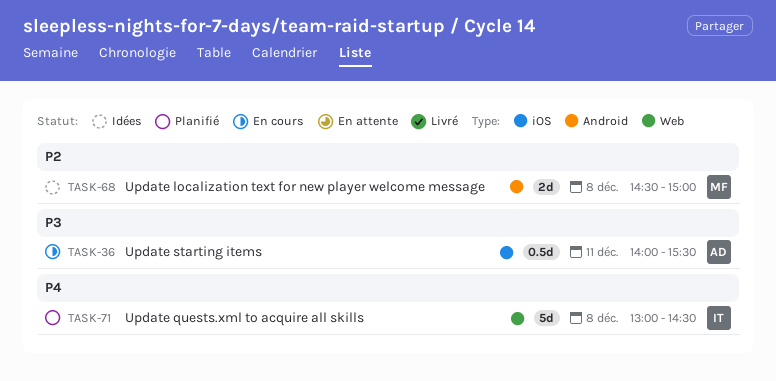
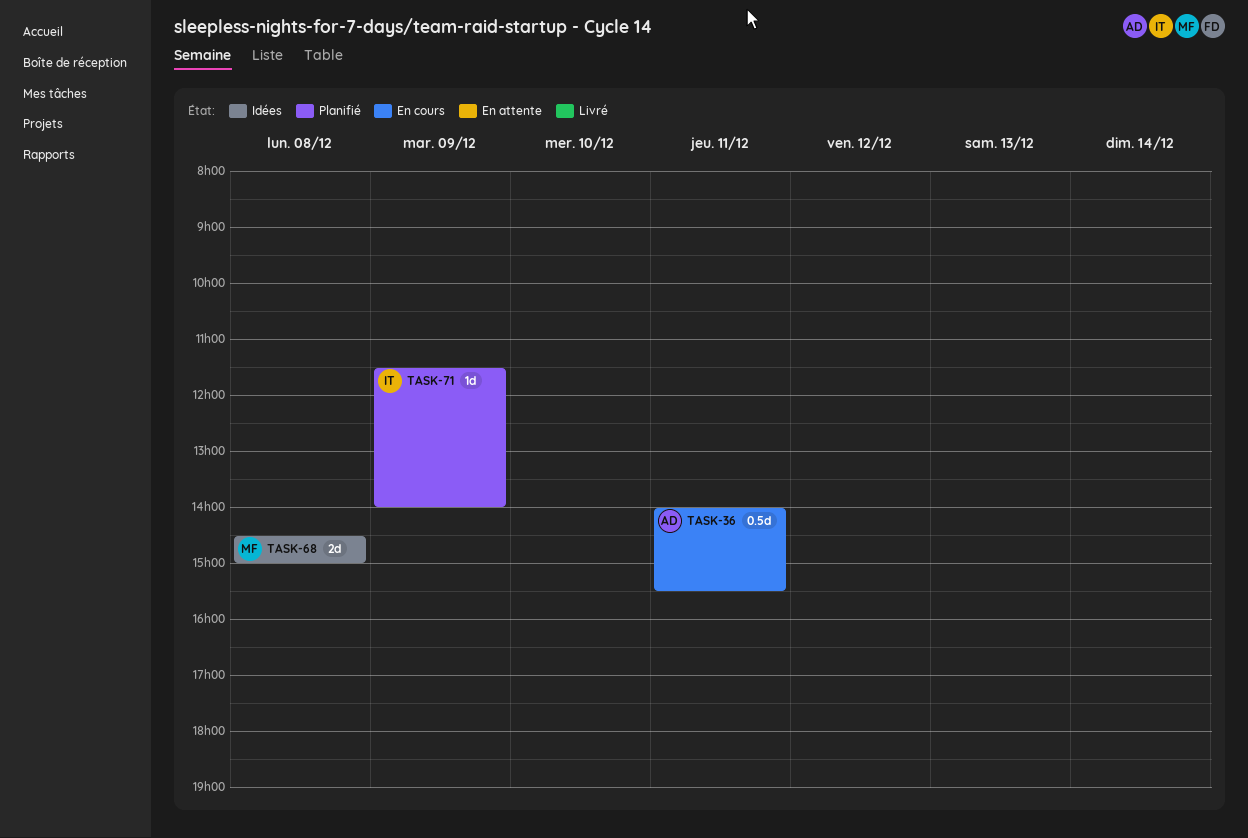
TASK-71, estimate: 5d -> 1d
TASK-71, day: Dec 8 -> Dec 9
TASK-71, begins: 13:00 -> 11:30
TASK-71, ends: 14:30 -> 14:00

